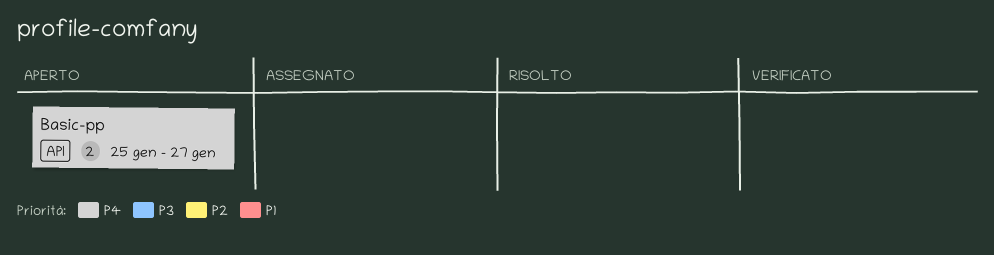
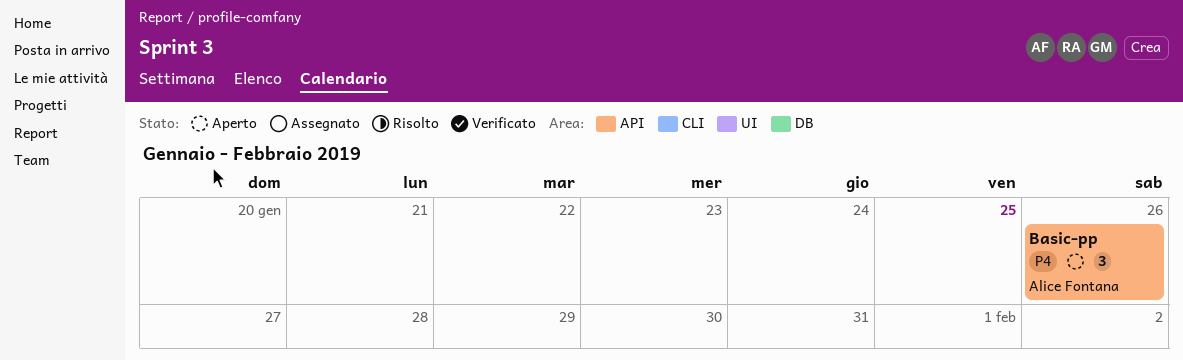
Basic-pp, estimate: 2 -> 3
Basic-pp, due: Jan 27 -> Jan 26

